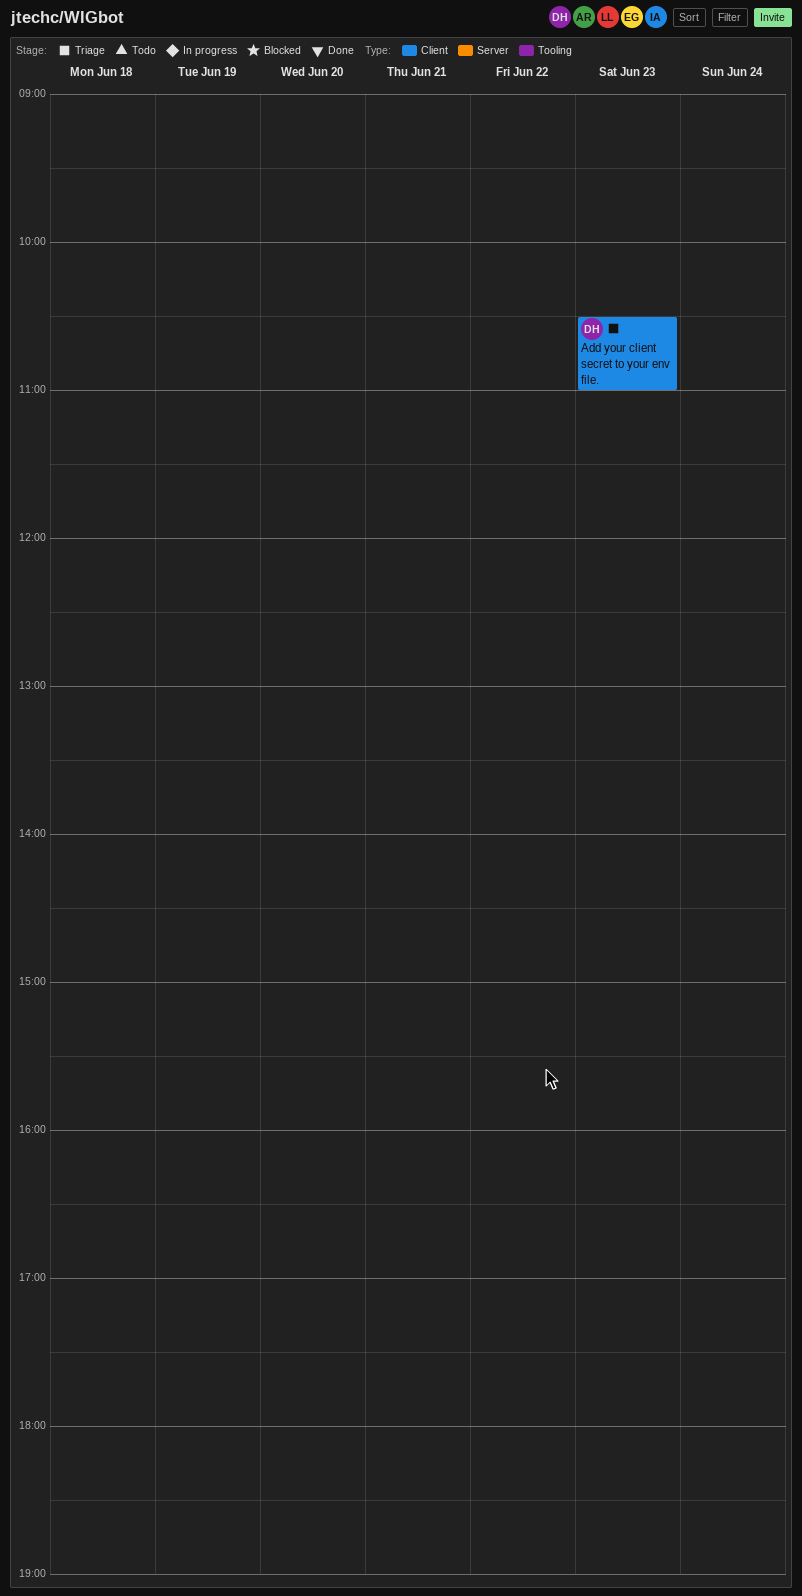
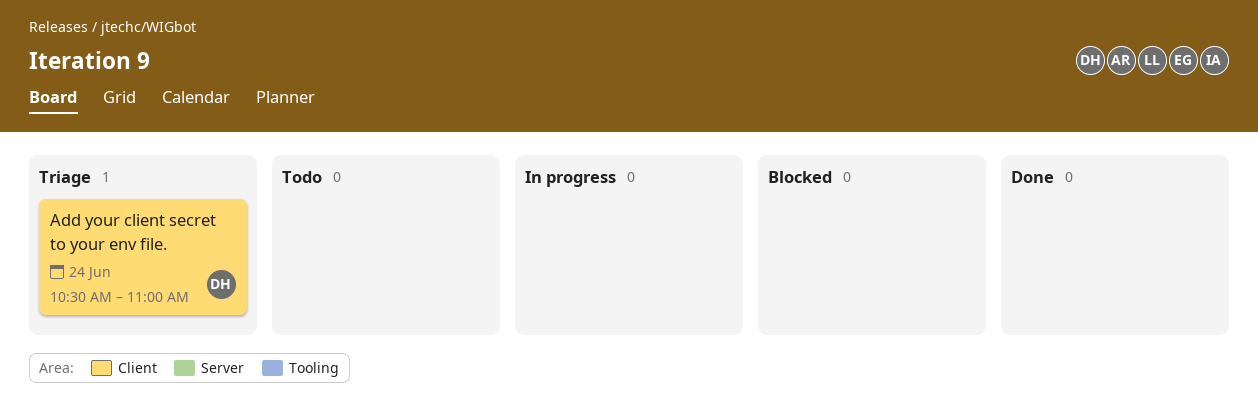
Add your client secret to your env file., day: Jun 23 -> Jun 24

